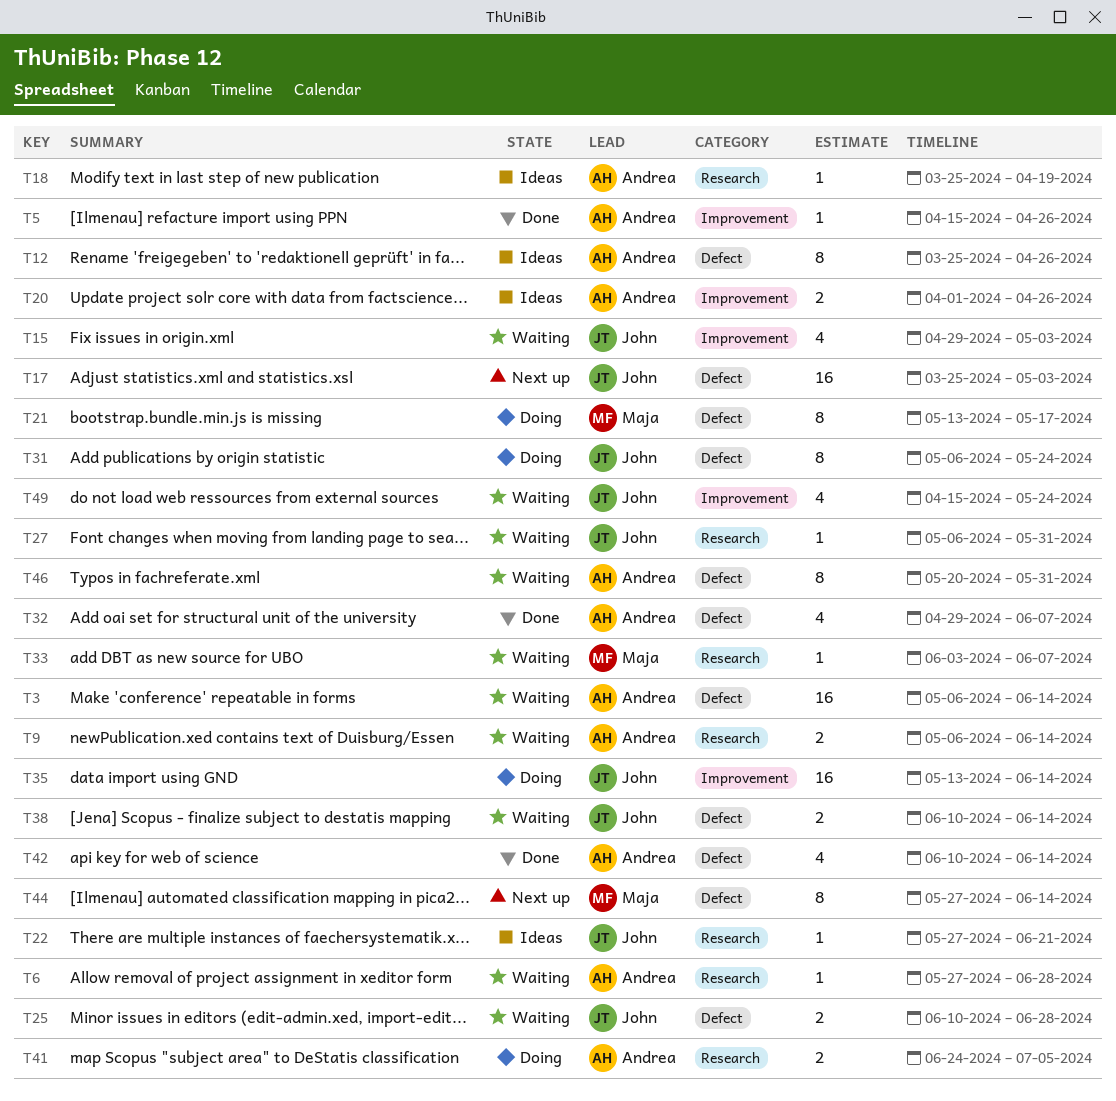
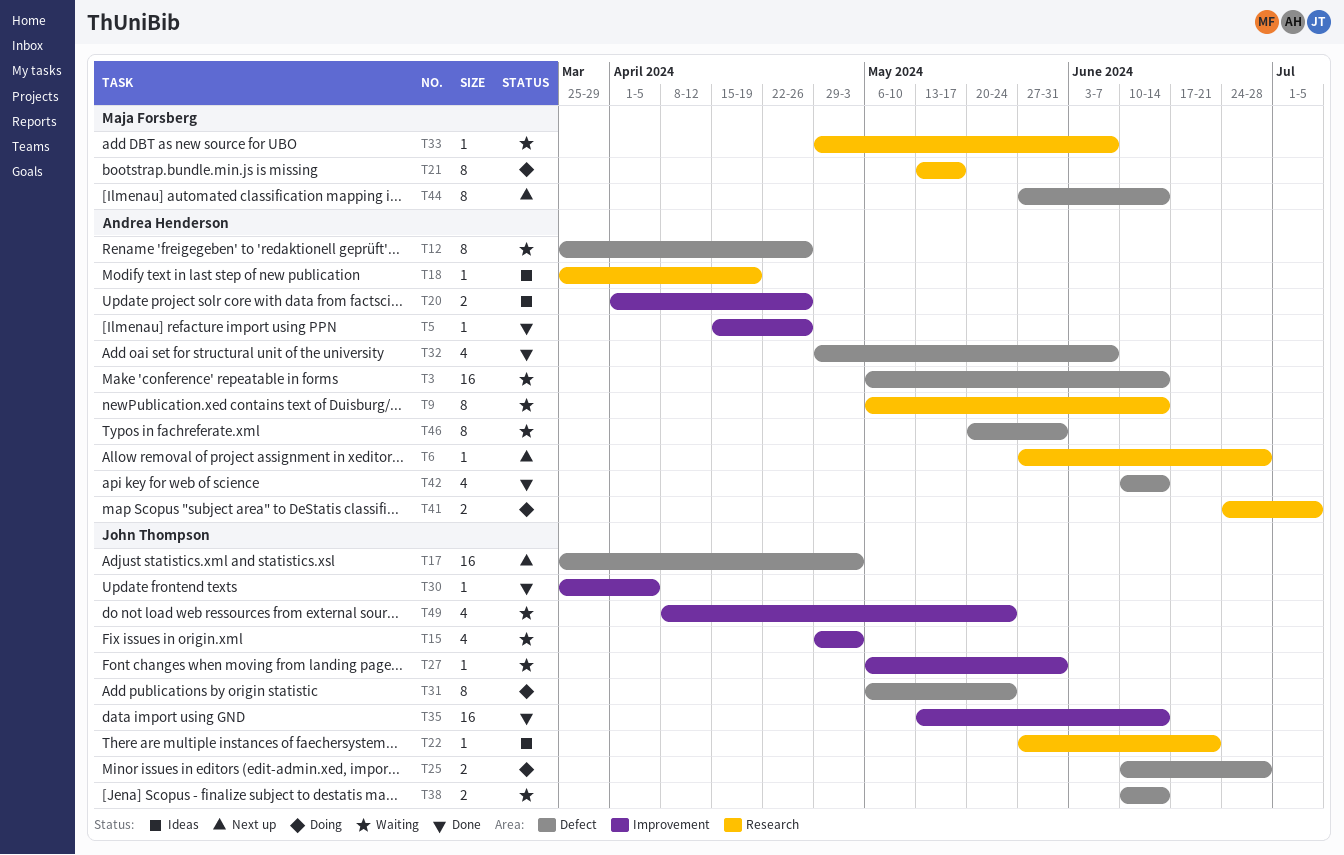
T6, status: Waiting -> Next up
T9, estimate: 2 -> 8
T12, status: Ideas -> Waiting
T21, label: Defect -> Research
T25, status: Waiting -> Doing
T27, label: Research -> Improvement
T30: none -> present
T33, start: Jun 3 -> Apr 29
T35, status: Doing -> Done
T49, start: Apr 15 -> Apr 8

